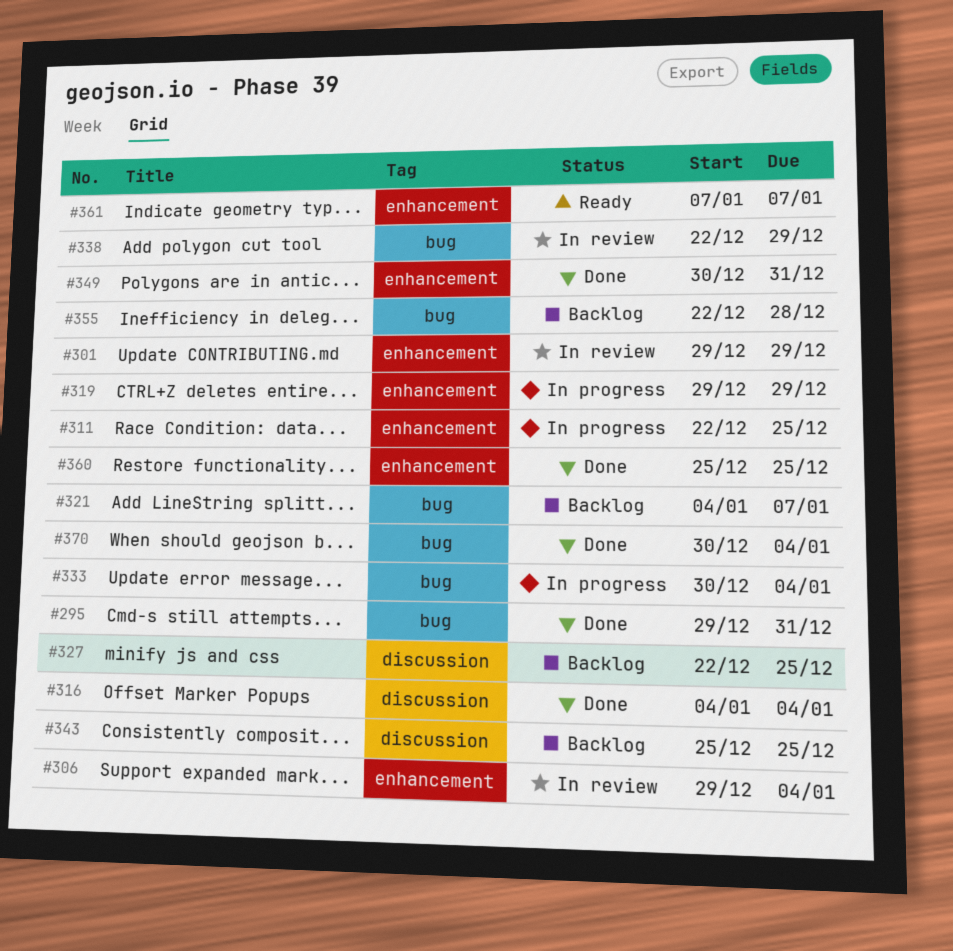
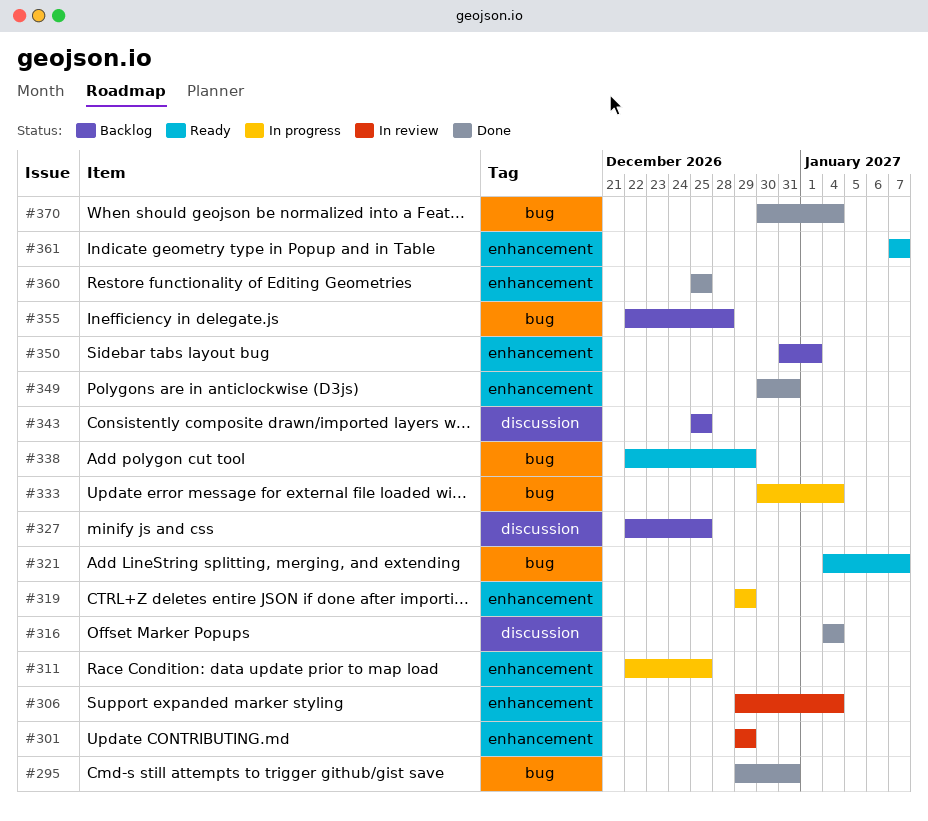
#321, status: Backlog -> Ready
#338, status: In review -> Ready
#350: none -> present

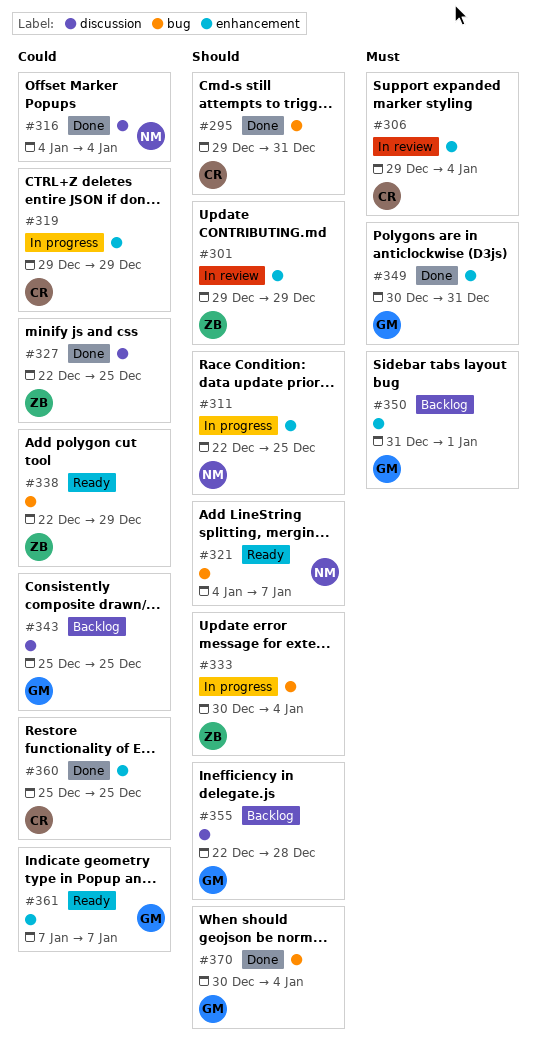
#327, status: Backlog -> Done
#355, label: bug -> discussion

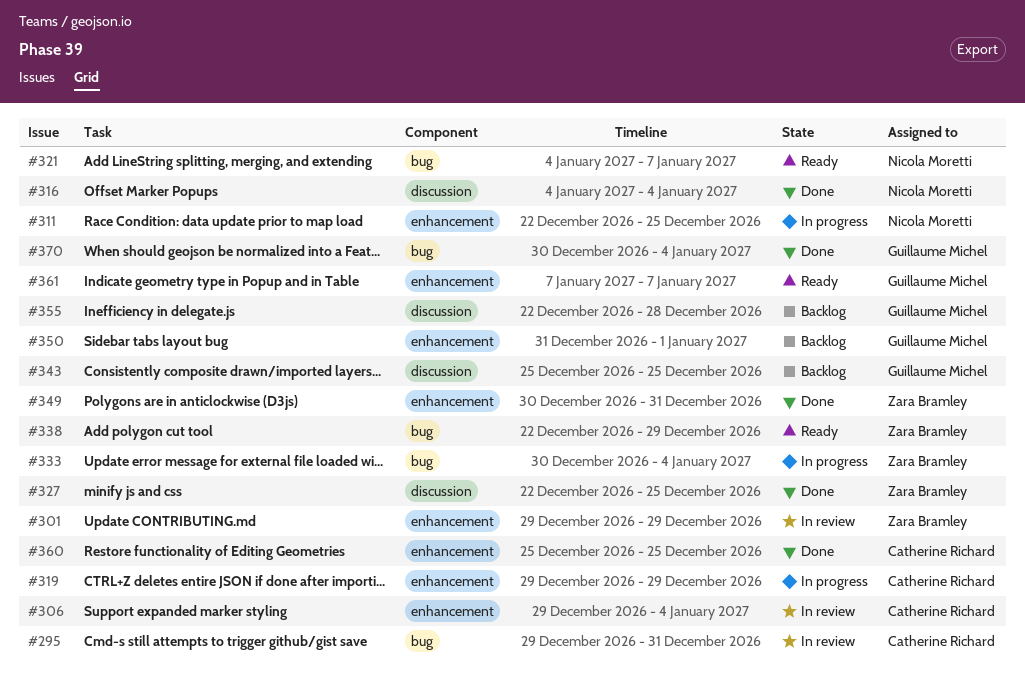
#295, status: Done -> In review
#349, owner: Guillaume Michel -> Zara Bramley

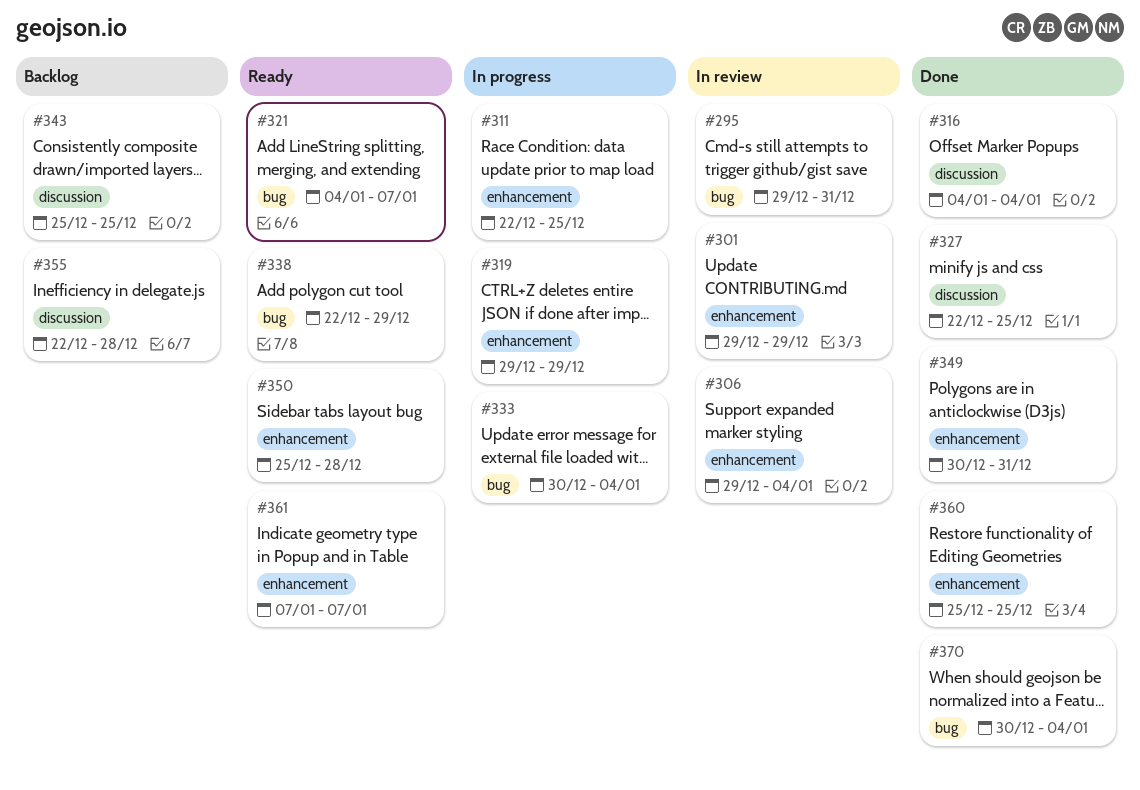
#350, status: Backlog -> Ready
#350, start: Dec 31 -> Dec 25
#350, due: Jan 1 -> Dec 28

